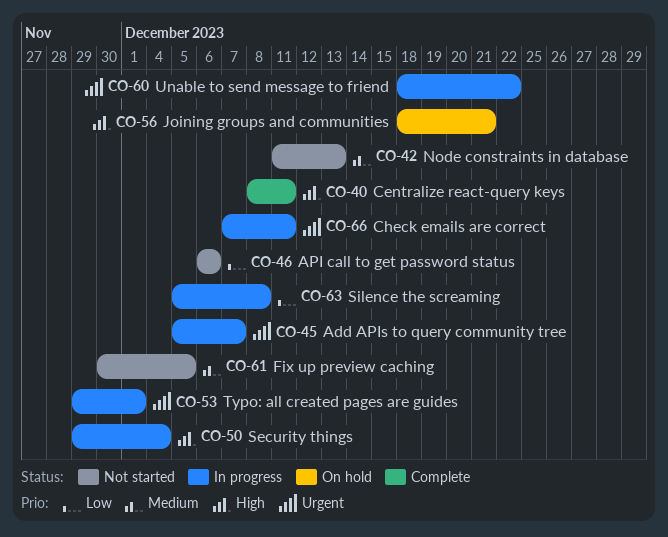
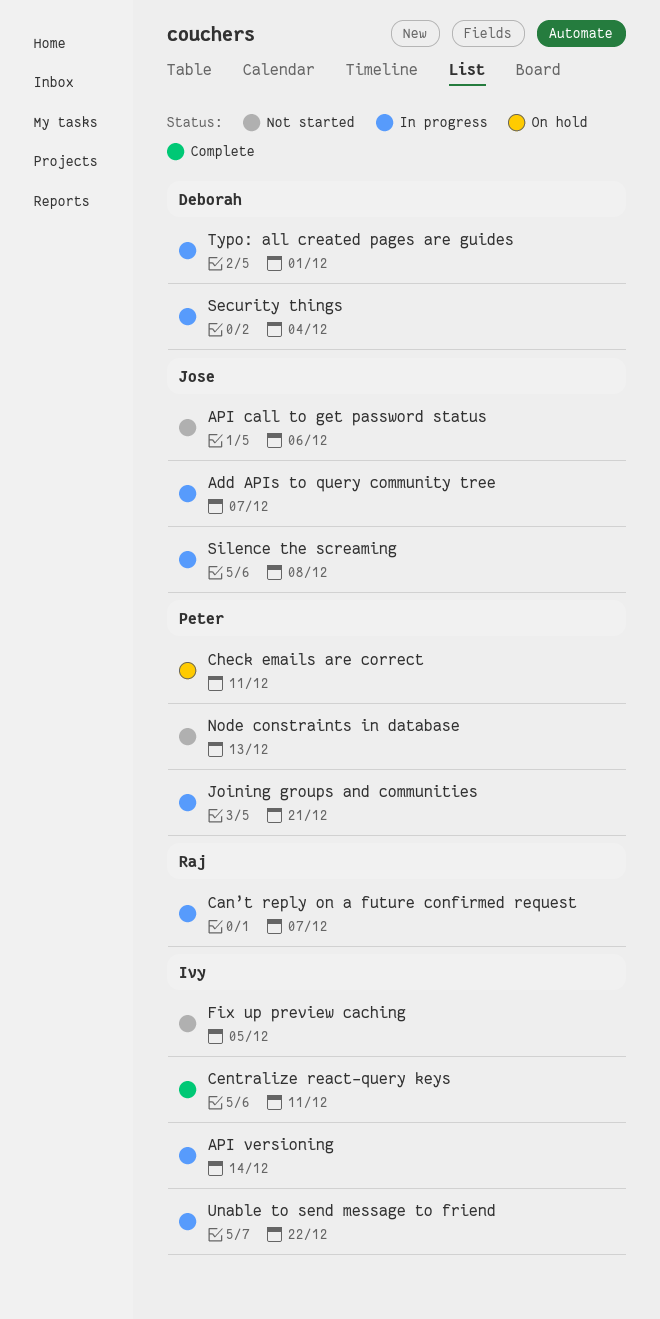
API versioning: none -> present
Can’t reply on a future confirmed request: none -> present
Check emails are correct, status: In progress -> On hold
Joining groups and communities, status: On hold -> In progress

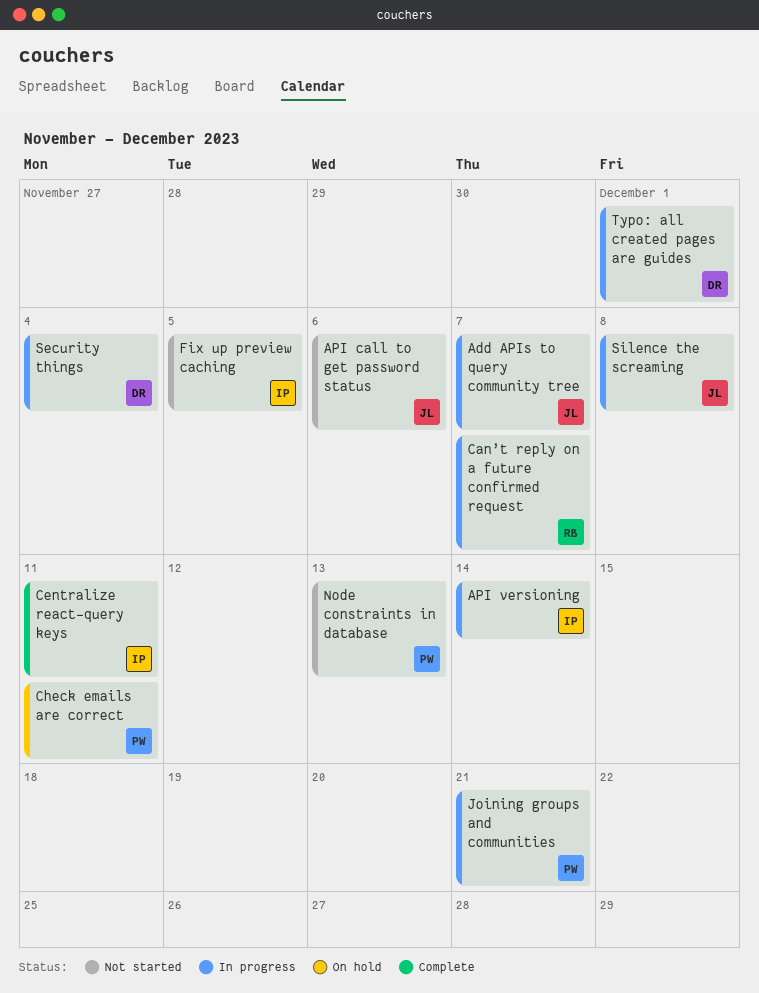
Unable to send message to friend: present -> none

